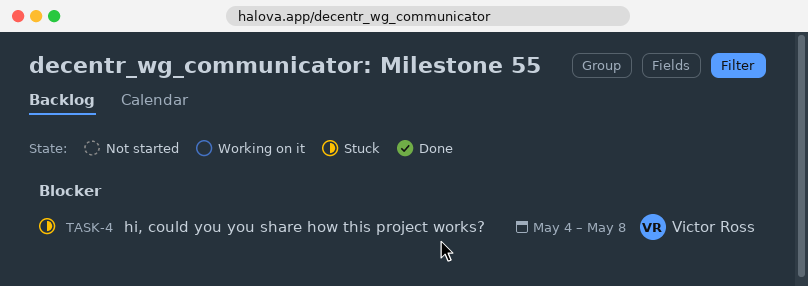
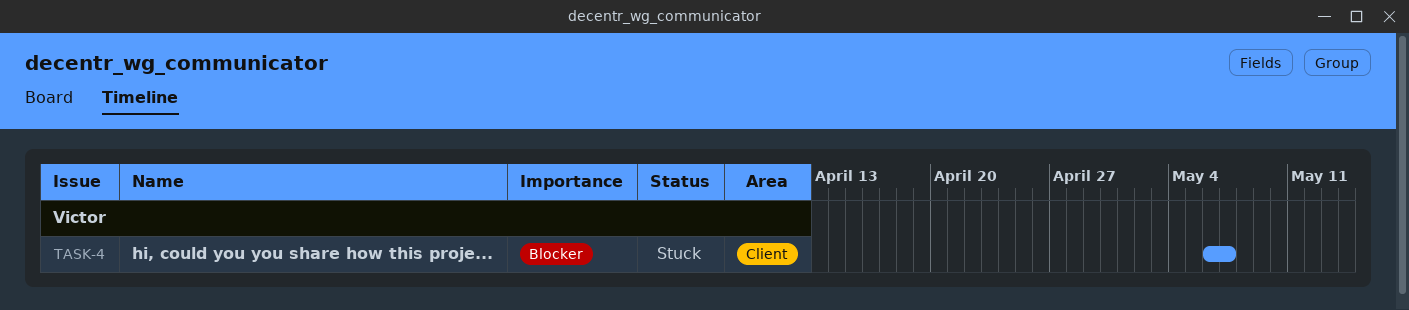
TASK-4, start: May 4 -> May 6
TASK-4, due: May 8 -> May 7

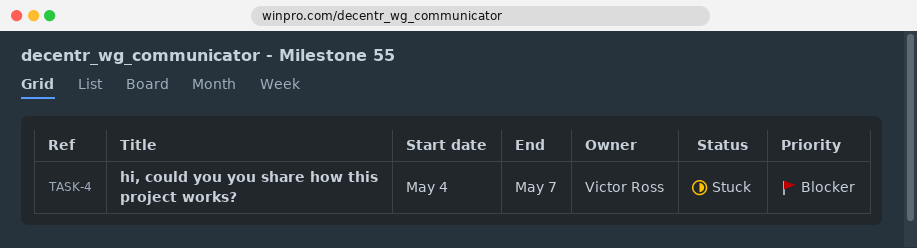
TASK-4, start: May 6 -> May 4

